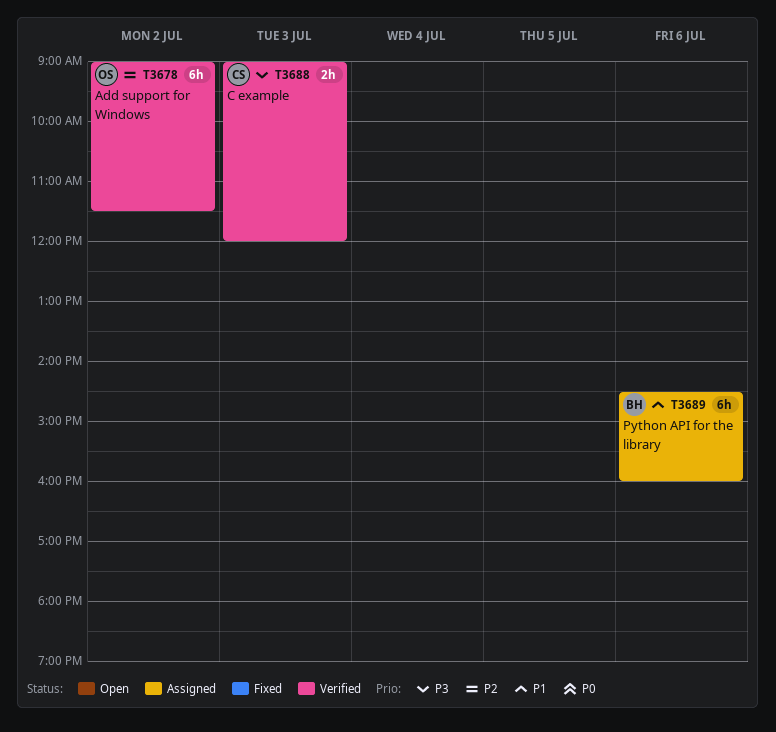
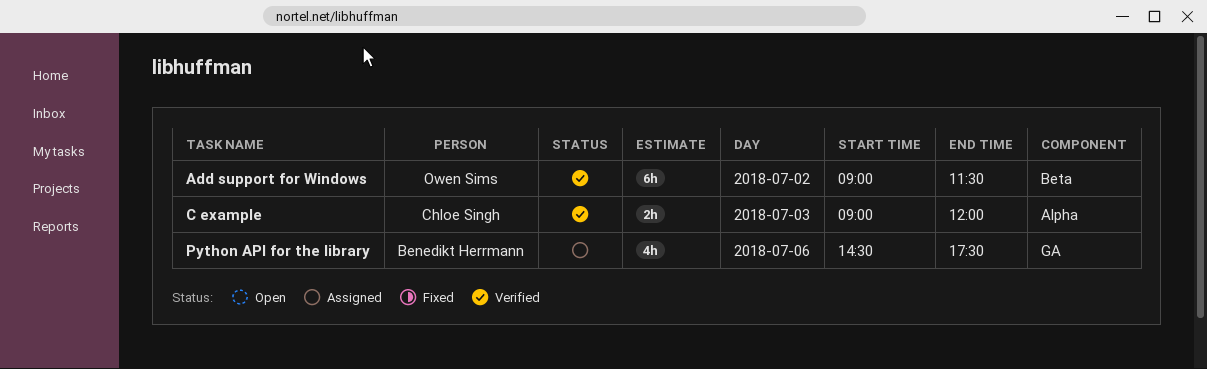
Python API for the library, estimate: 6h -> 4h
Python API for the library, ends: 16:00 -> 17:30

